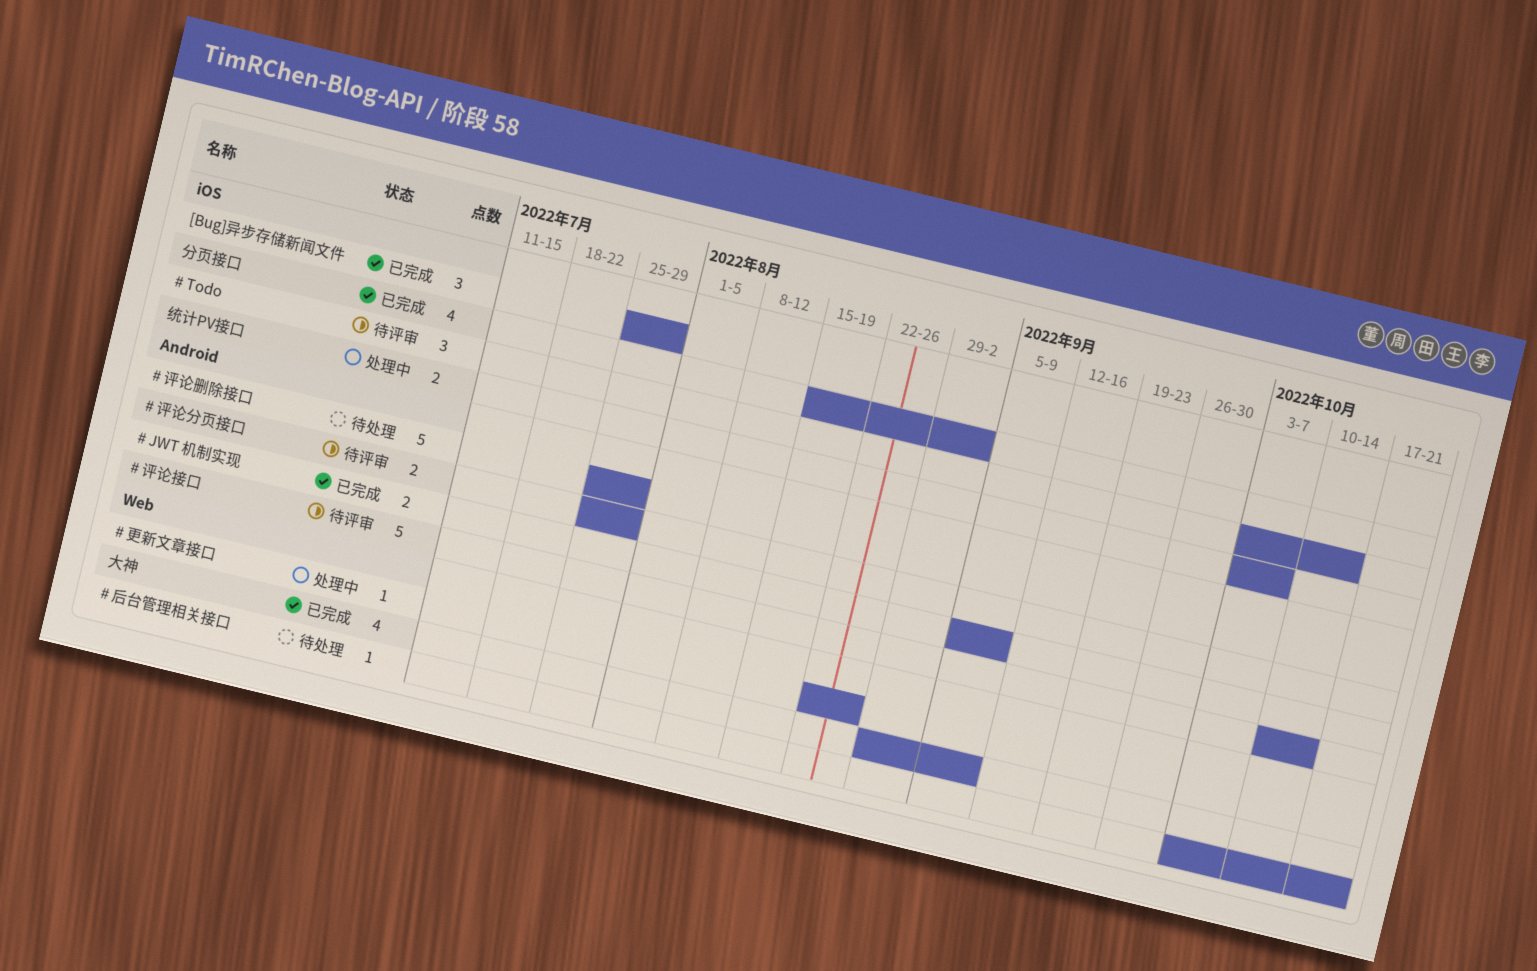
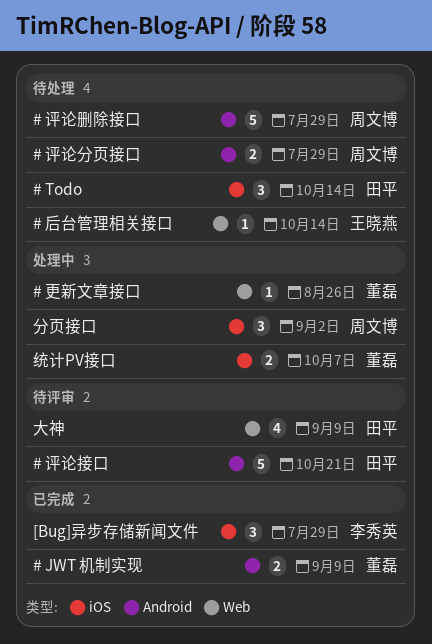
# Todo, status: 待评审 -> 待处理
# 后台管理相关接口, due: Oct 21 -> Oct 14
# 评论分页接口, status: 待评审 -> 待处理
# 评论接口, due: Oct 14 -> Oct 21
分页接口, status: 已完成 -> 处理中
分页接口, estimate: 4 -> 3
大神, status: 已完成 -> 待评审

